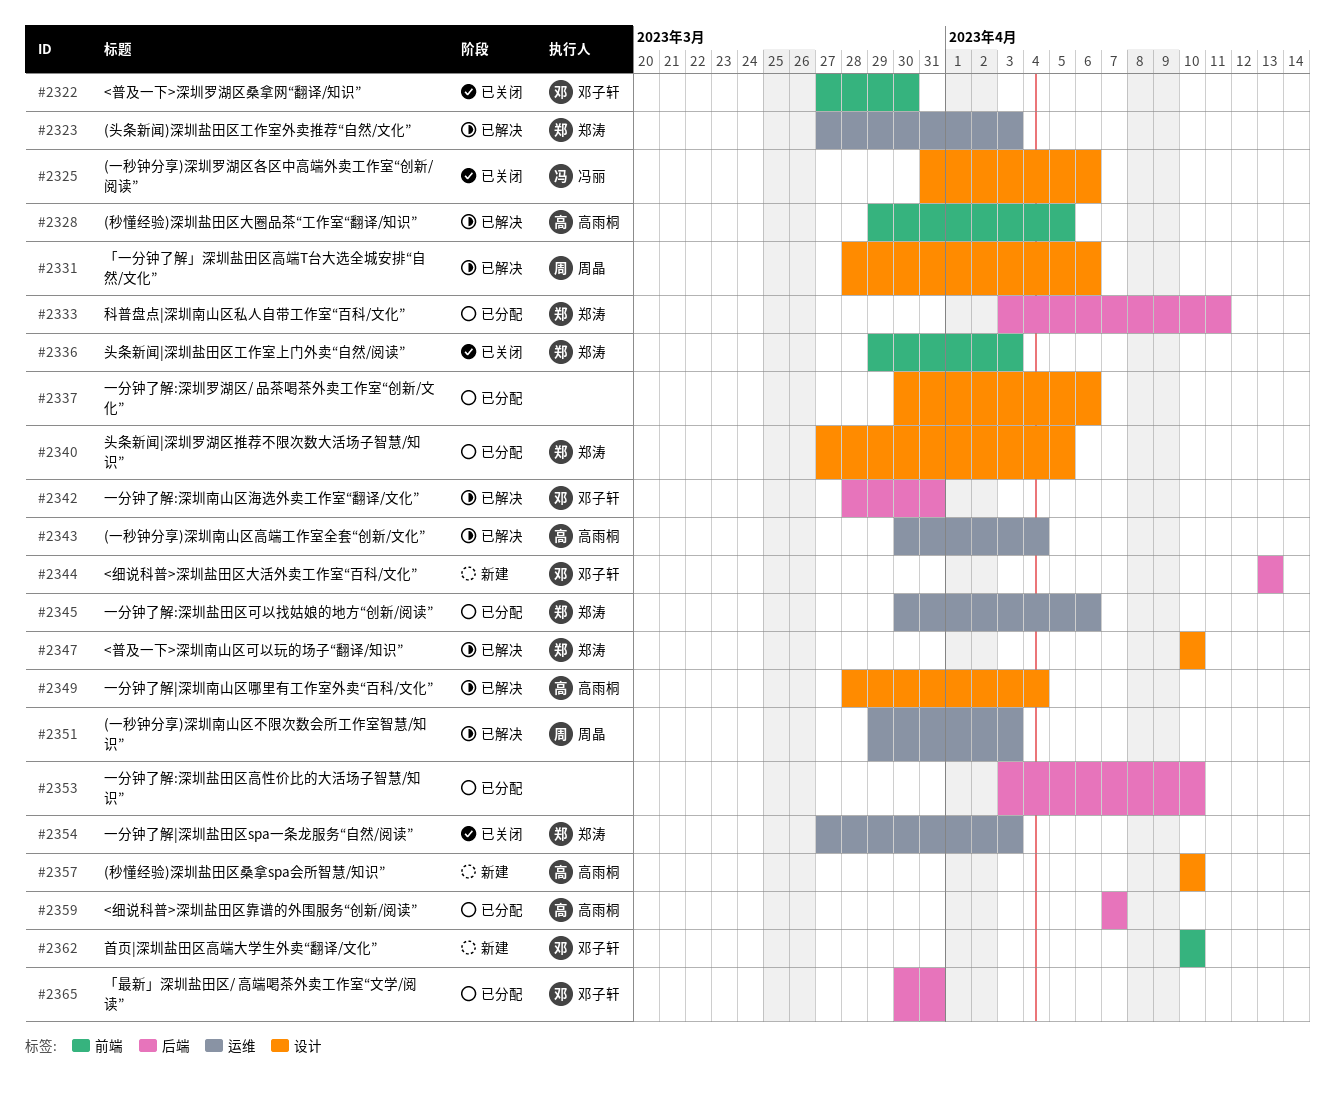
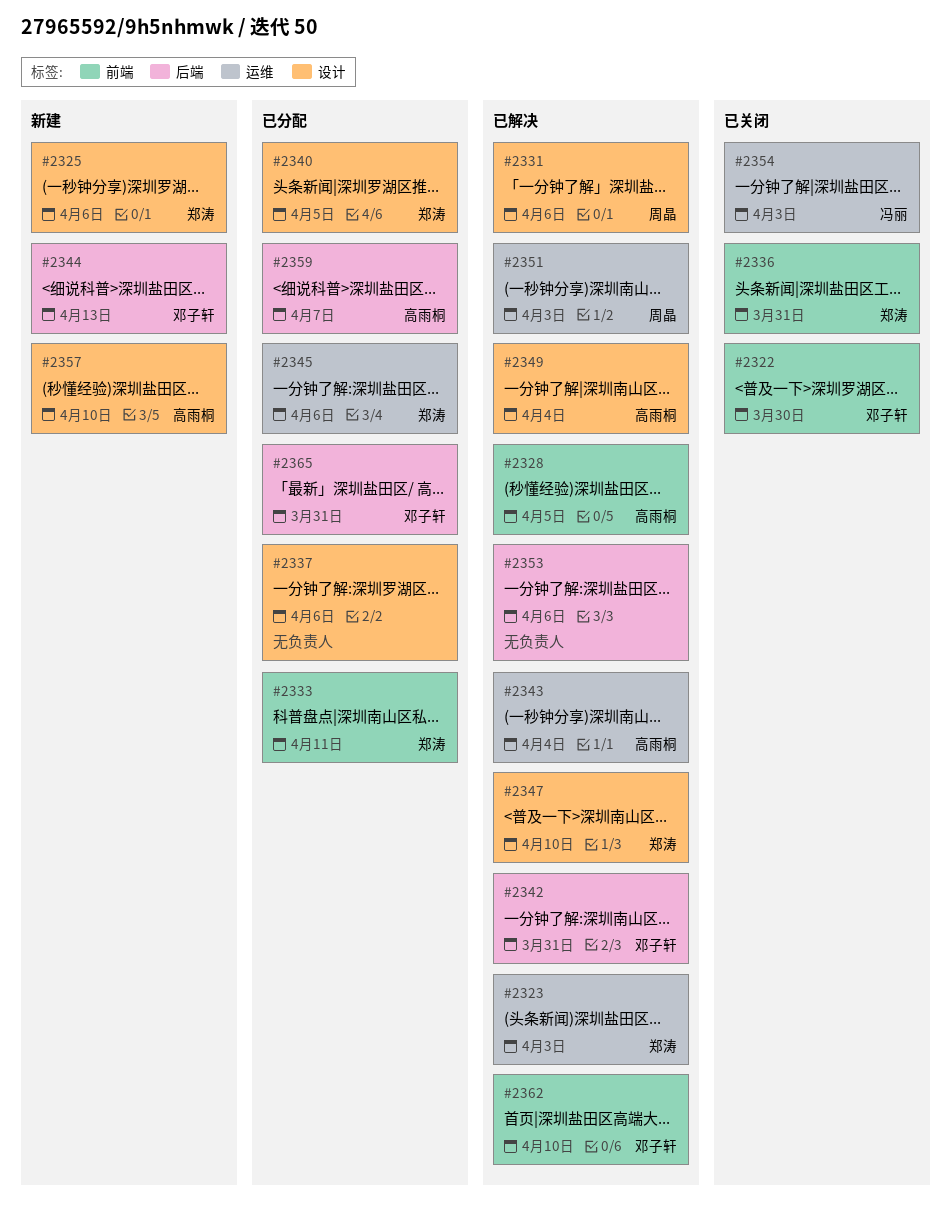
#2325, status: 已关闭 -> 新建
#2325, owner: 冯丽 -> 郑涛
#2333, label: 后端 -> 前端
#2336, due: Apr 3 -> Mar 31
#2353, status: 已分配 -> 已解决
#2353, due: Apr 10 -> Apr 6
#2354, owner: 郑涛 -> 冯丽
#2362, status: 新建 -> 已解决

